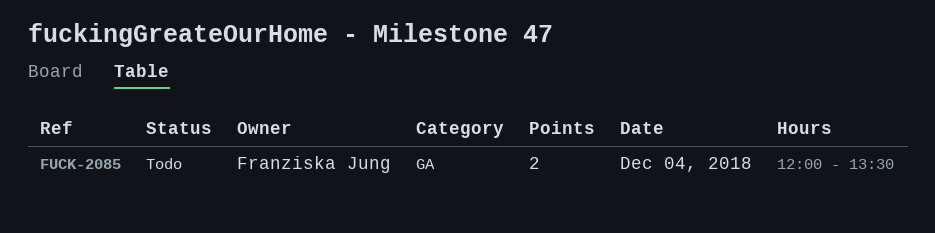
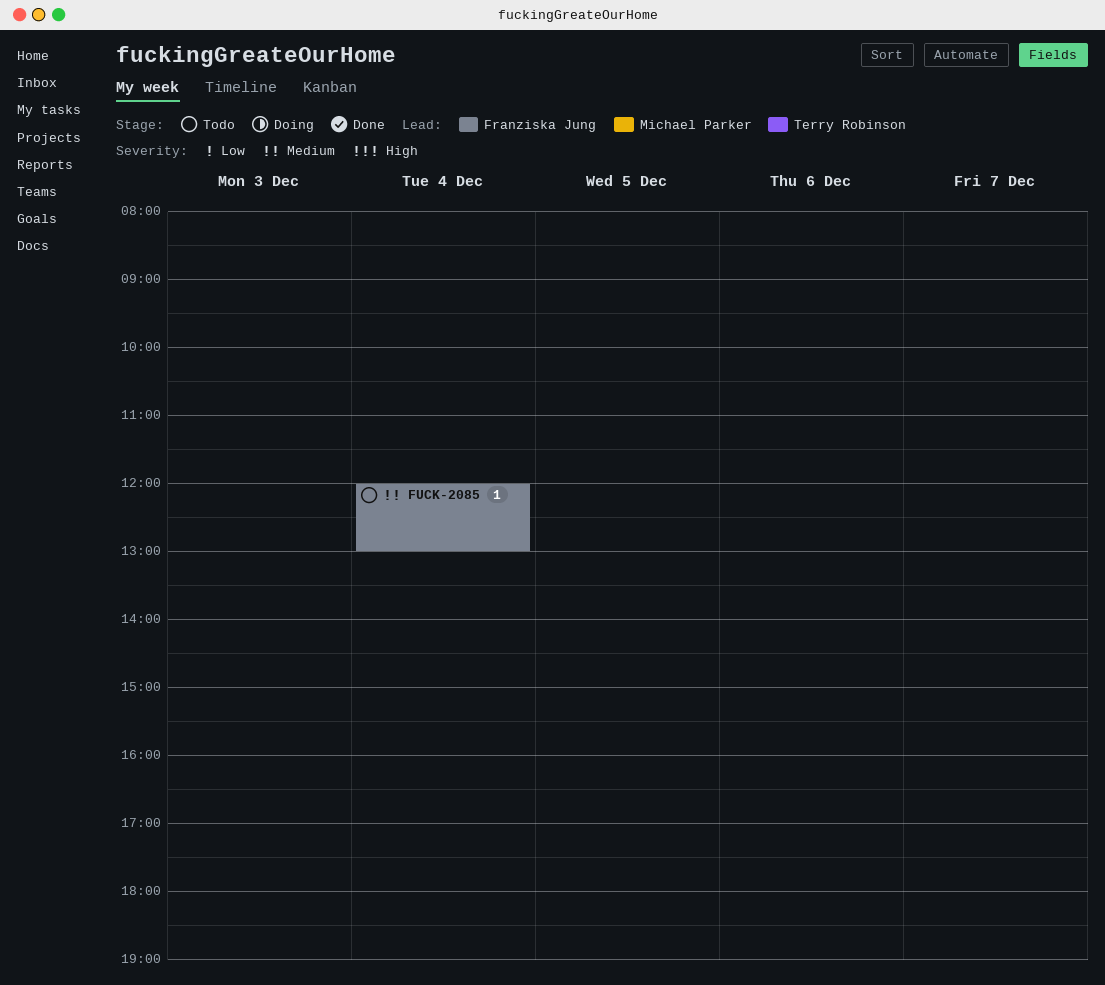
FUCK-2085, estimate: 2 -> 1
FUCK-2085, ends: 13:30 -> 13:00

